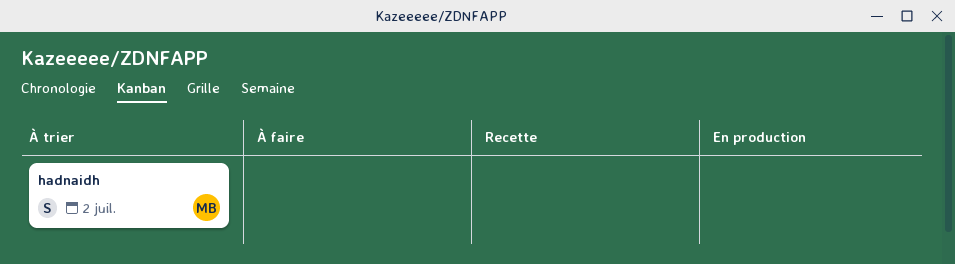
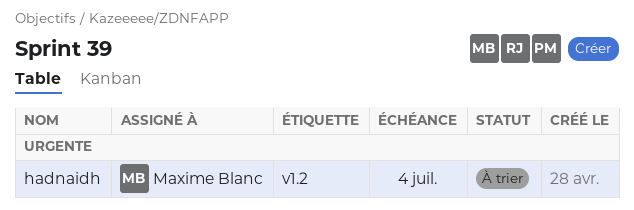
hadnaidh, due: Jul 2 -> Jul 4

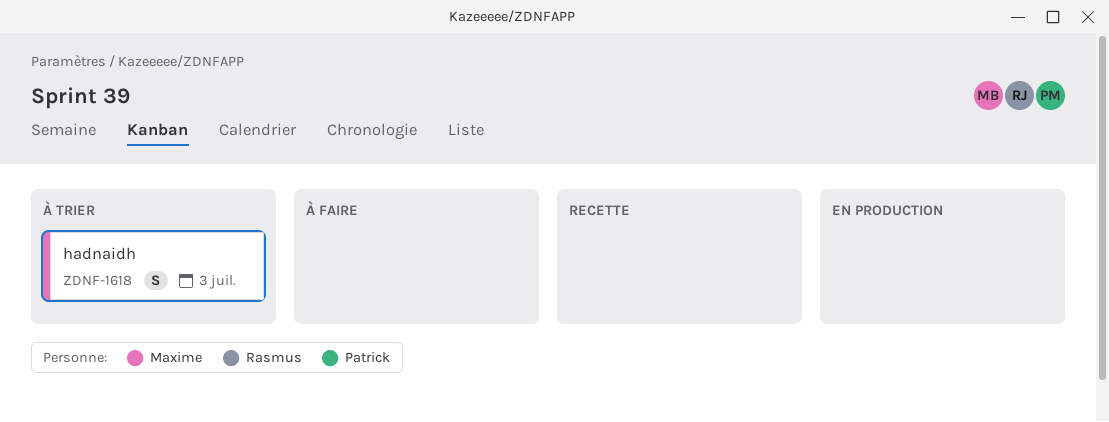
hadnaidh, due: Jul 4 -> Jul 3

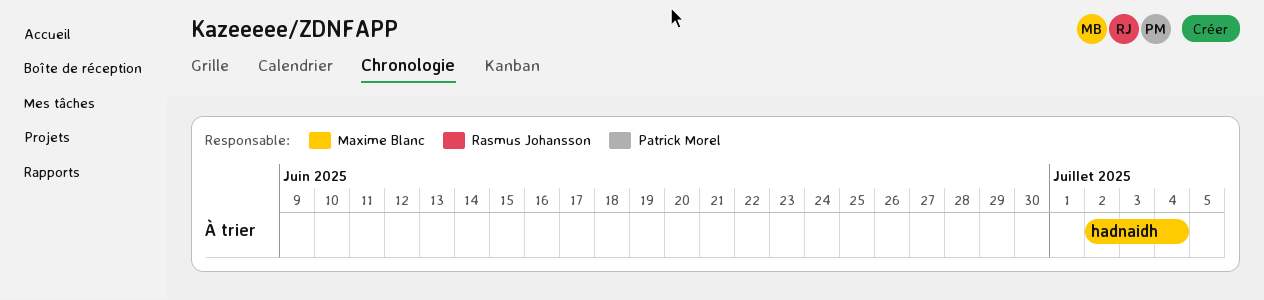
hadnaidh, due: Jul 3 -> Jul 4

